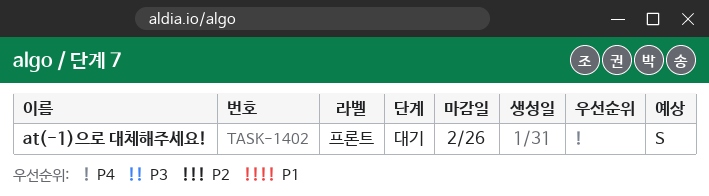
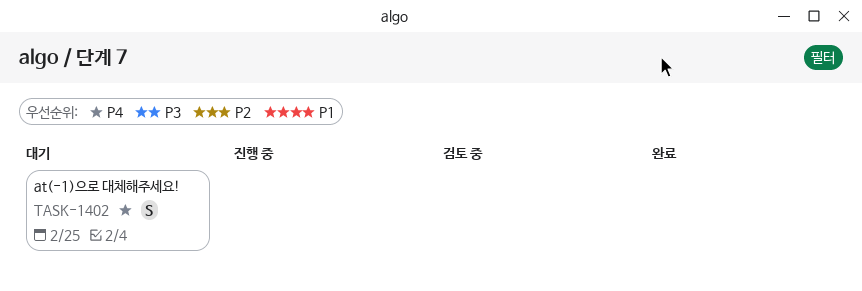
TASK-1402, due: Feb 26 -> Feb 25

